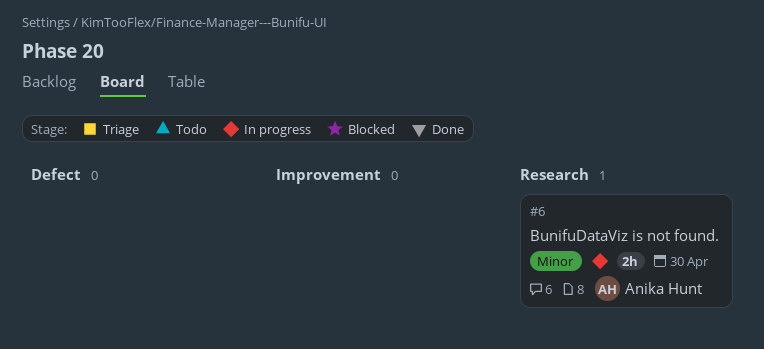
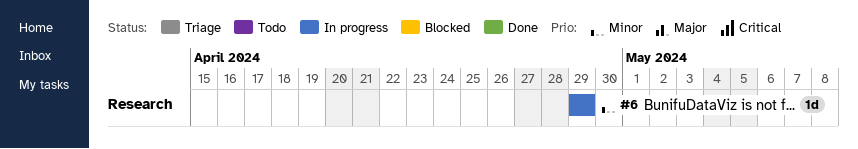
#6, estimate: 2h -> 1d
#6, due: Apr 30 -> Apr 29

